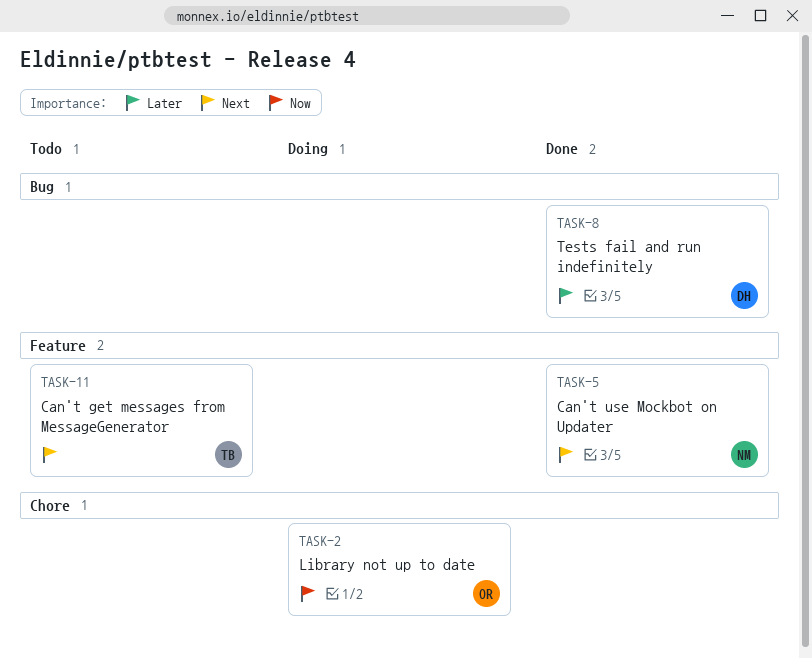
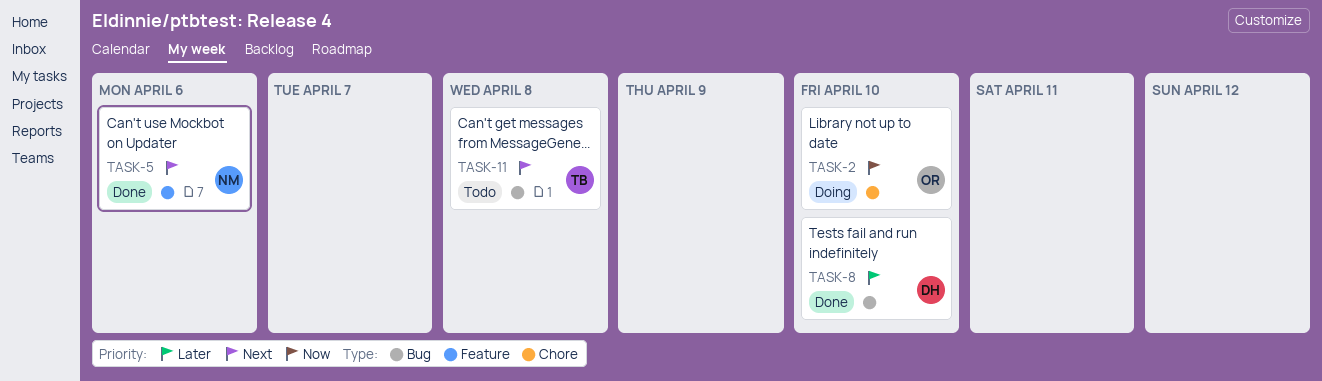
TASK-11, label: Feature -> Bug

